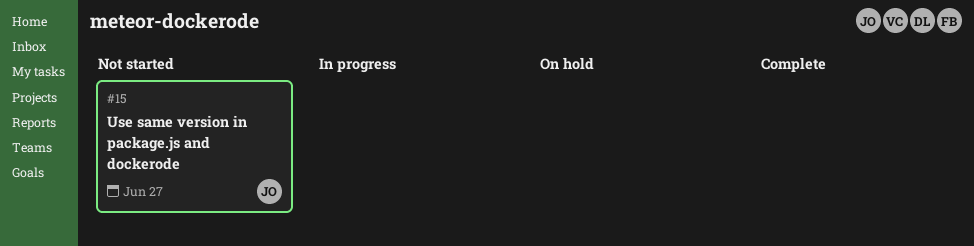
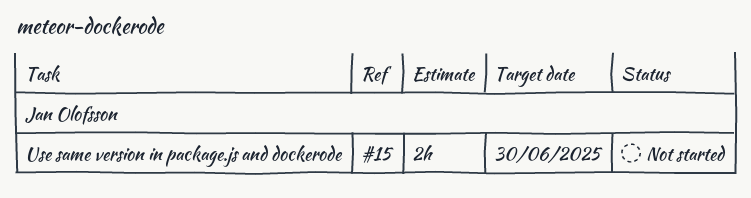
#15, due: Jun 27 -> Jun 30

